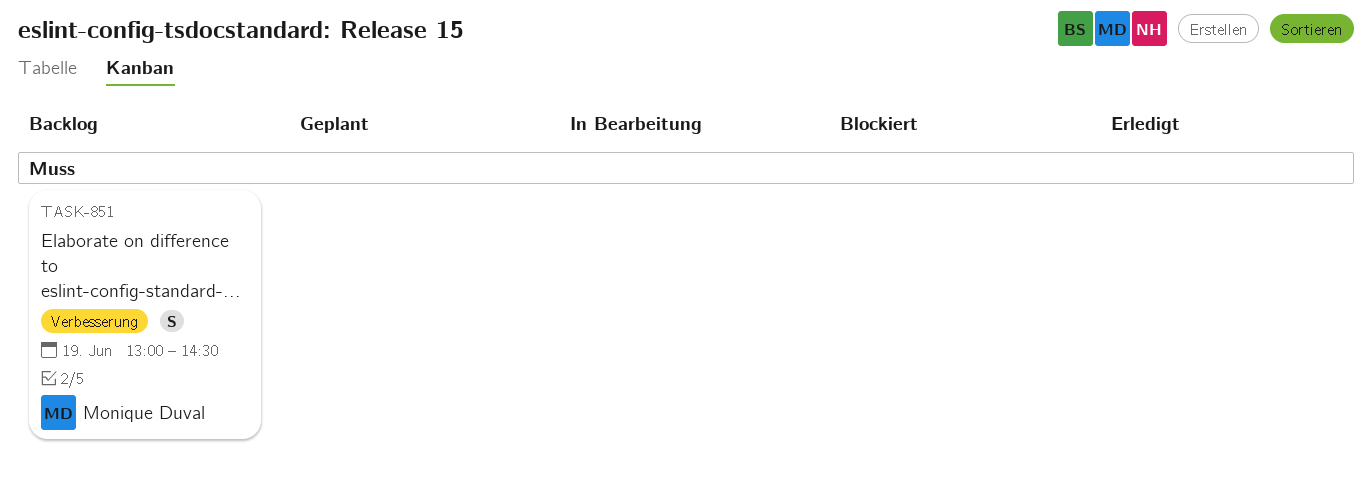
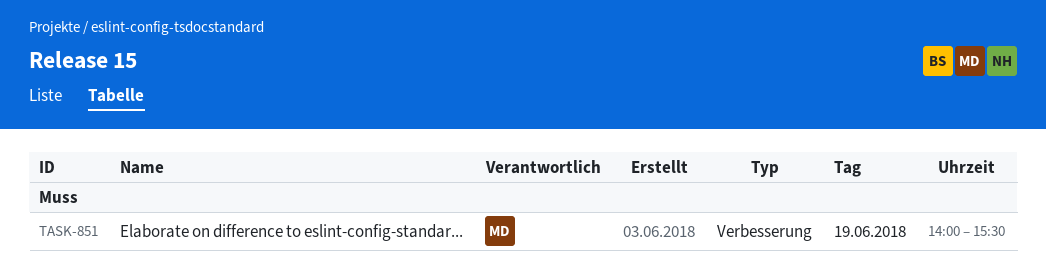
TASK-851, begins: 13:00 -> 14:00
TASK-851, ends: 14:30 -> 15:30

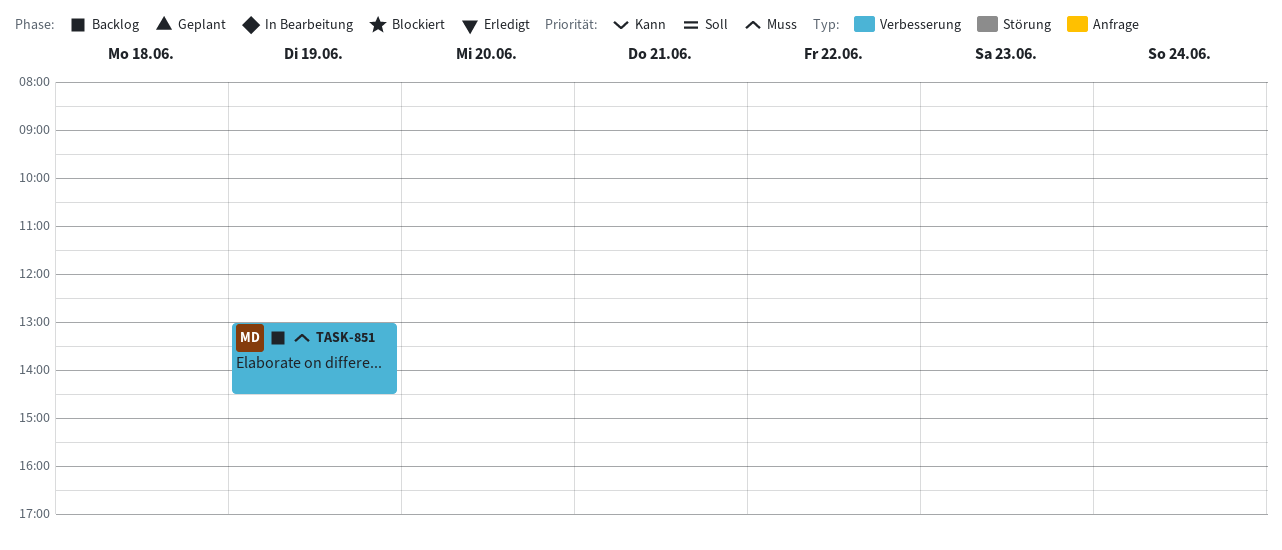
TASK-851, begins: 14:00 -> 13:00
TASK-851, ends: 15:30 -> 14:30

